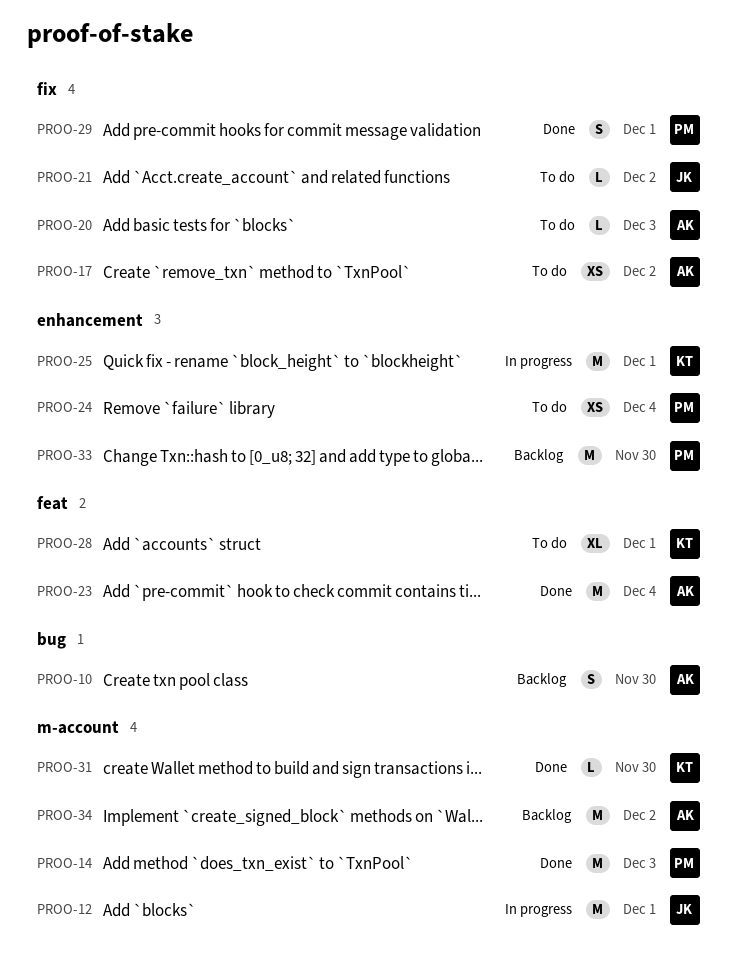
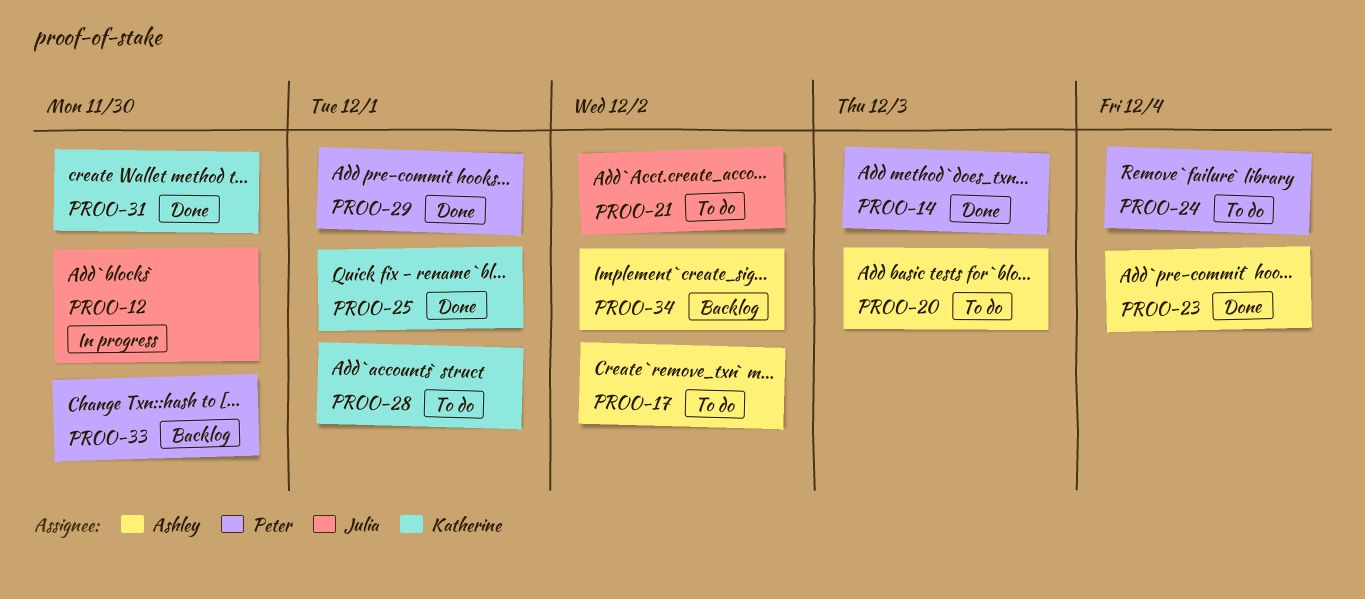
PROO-10: present -> none
PROO-12, due: Dec 1 -> Nov 30
PROO-25, status: In progress -> Done

